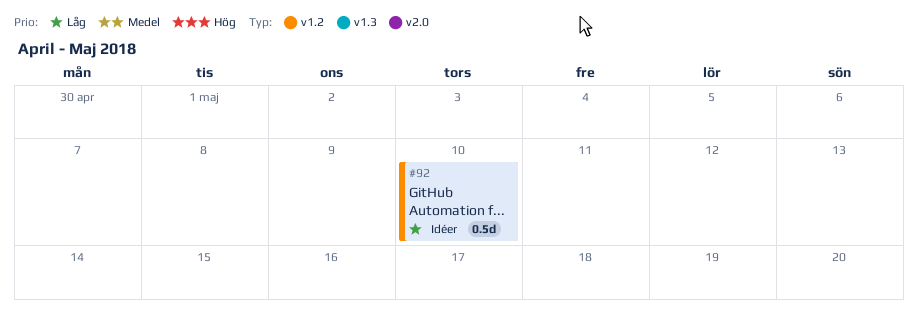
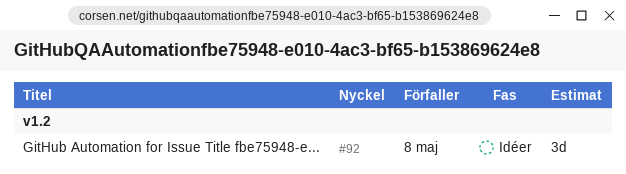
#92, estimate: 0.5d -> 3d
#92, due: May 10 -> May 8

